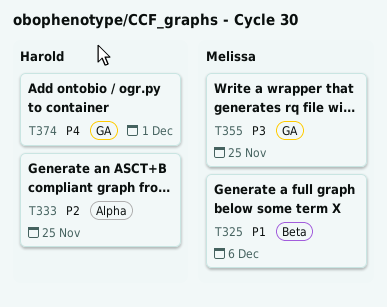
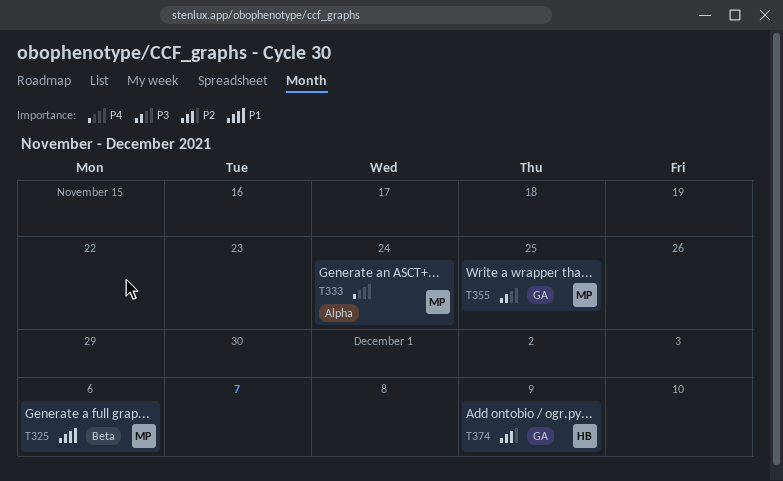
T333, owner: Harold -> Melissa
T333, priority: P2 -> P4
T333, due: Nov 25 -> Nov 24
T374, priority: P4 -> P2
T374, due: Dec 1 -> Dec 9

